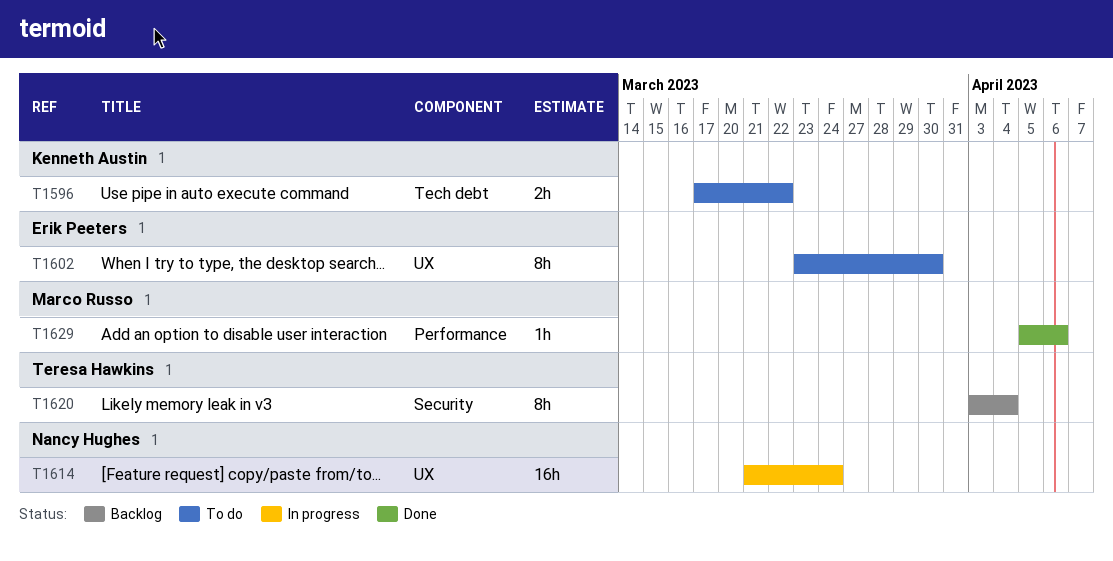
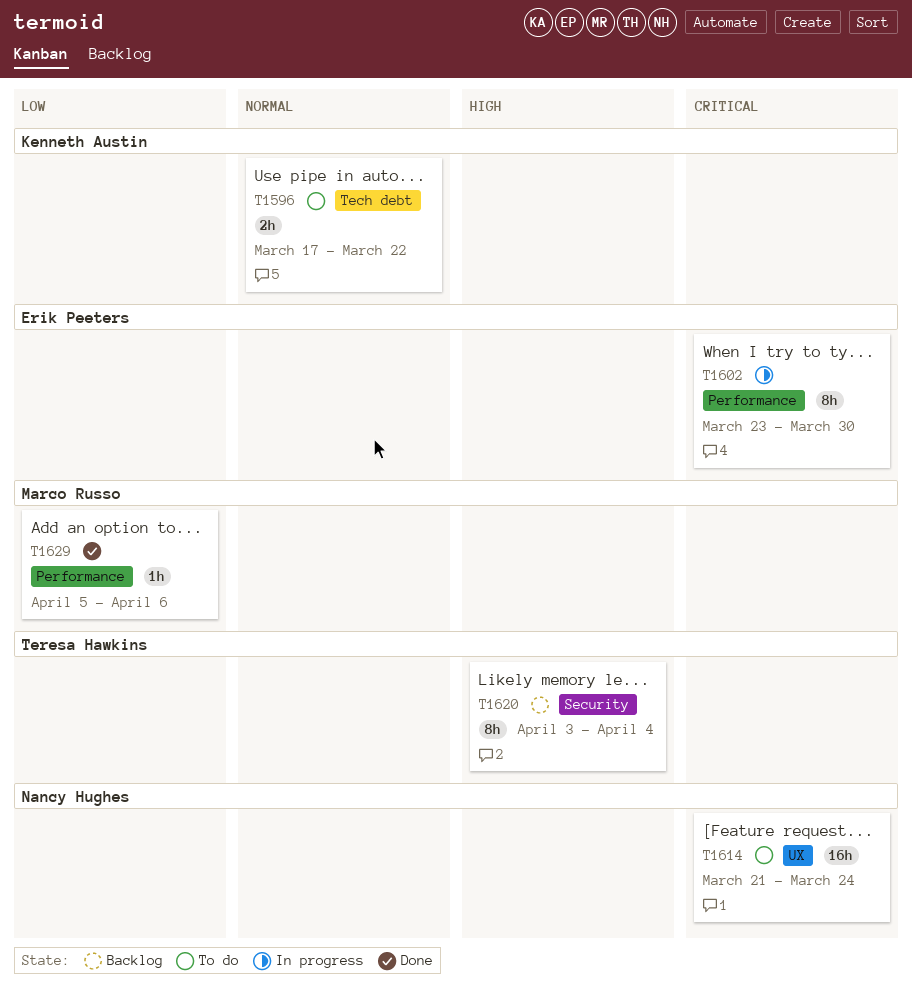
T1602, status: To do -> In progress
T1602, label: UX -> Performance
T1614, status: In progress -> To do

